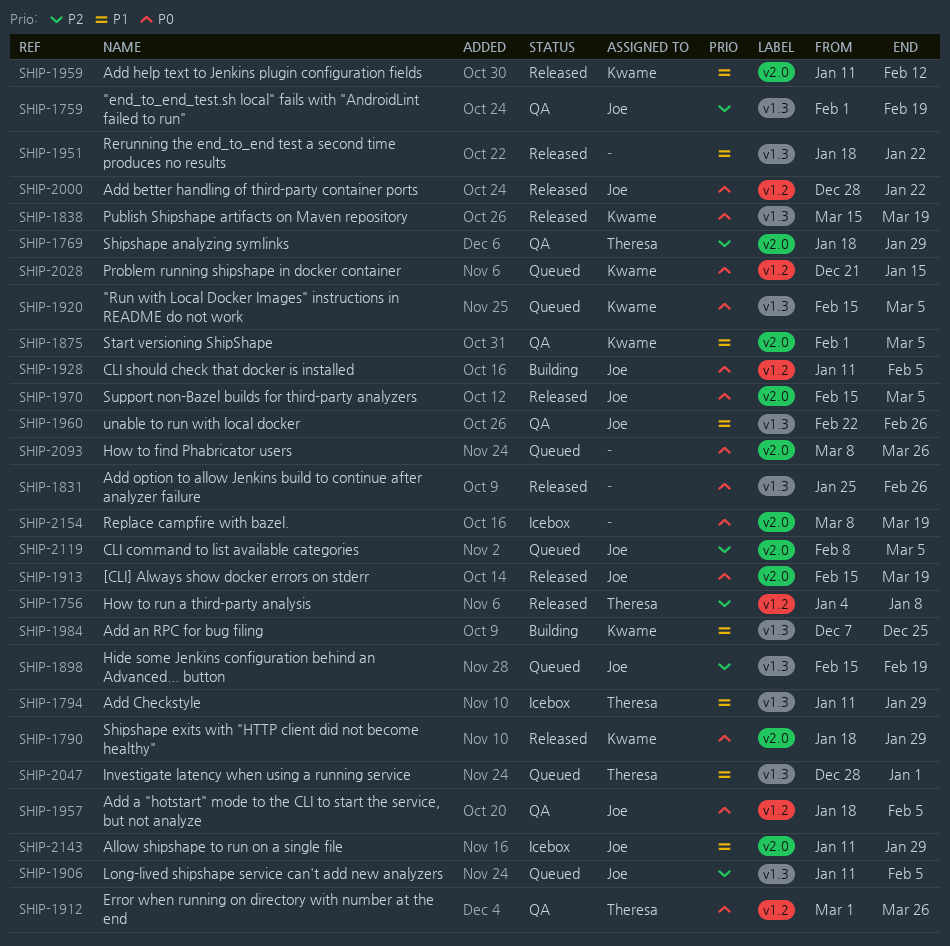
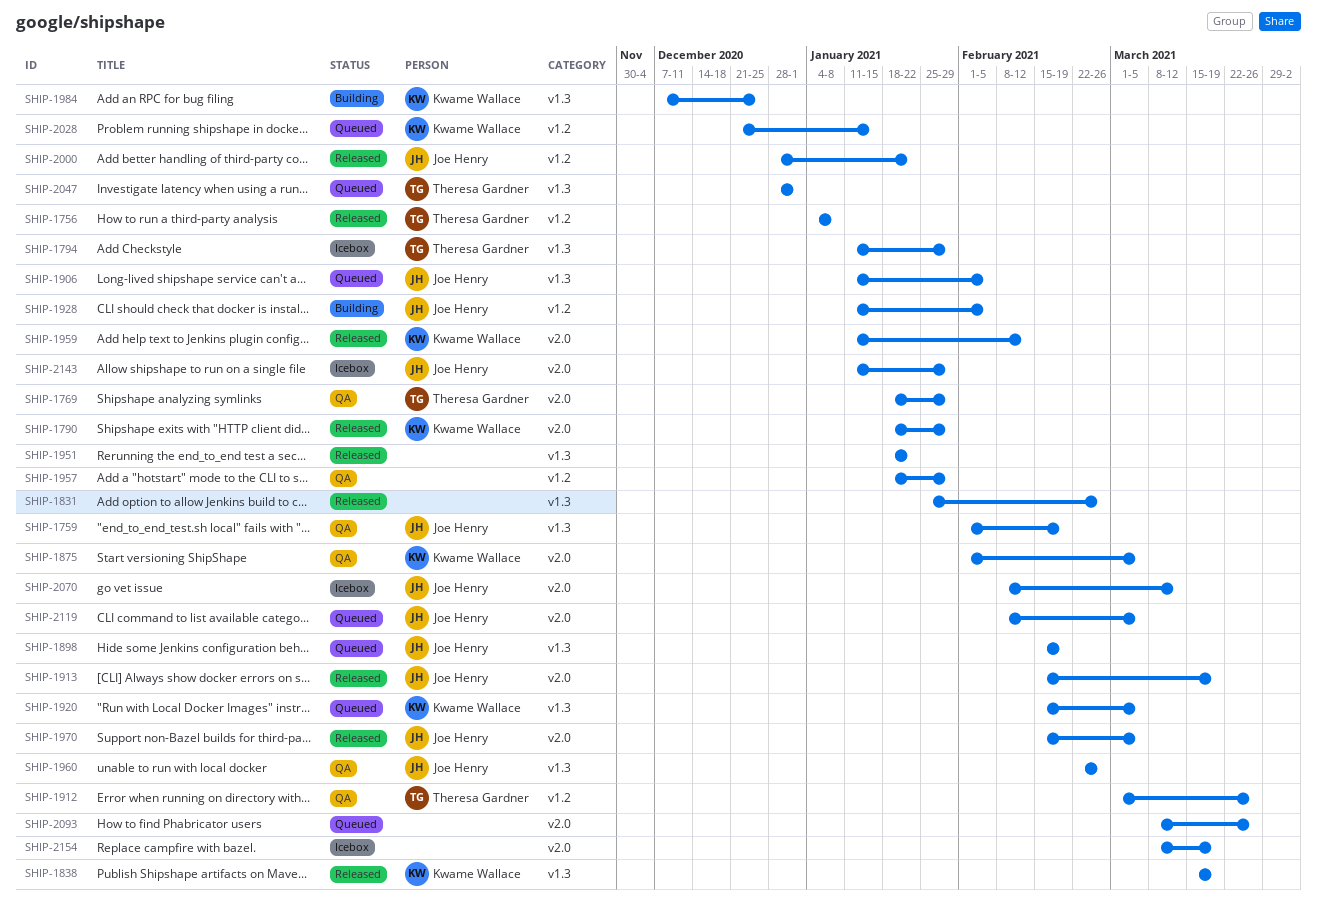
SHIP-1957, owner: Joe Henry -> none
SHIP-1957, due: Feb 5 -> Jan 29
SHIP-2070: none -> present

